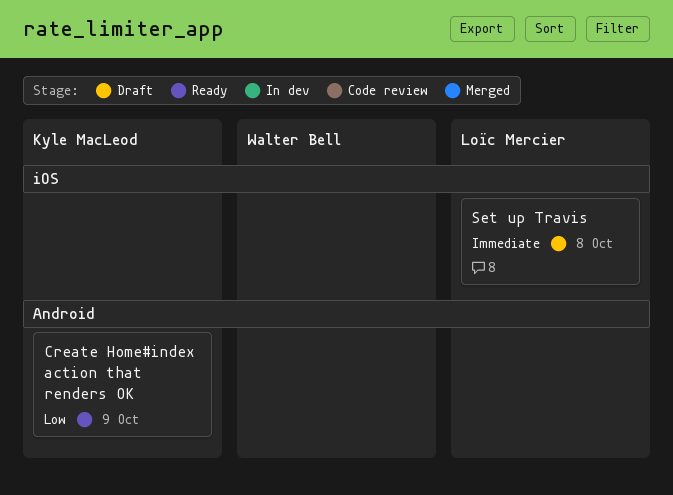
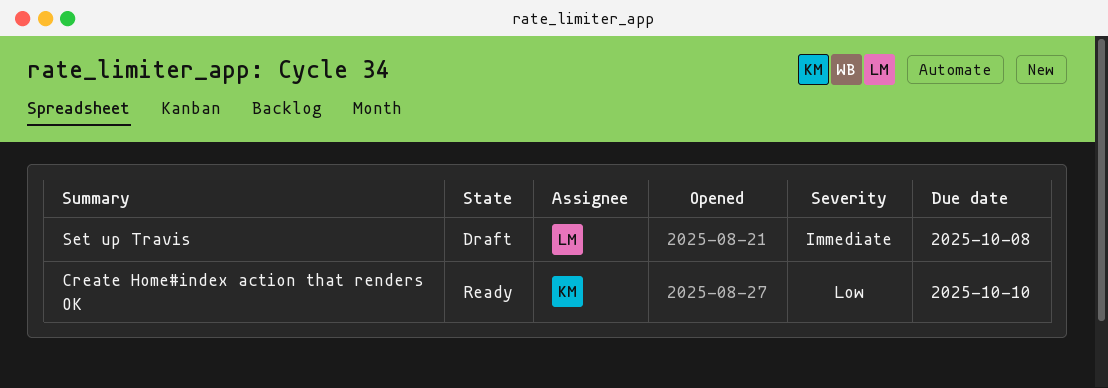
Create Home#index action that renders OK, due: Oct 9 -> Oct 10

